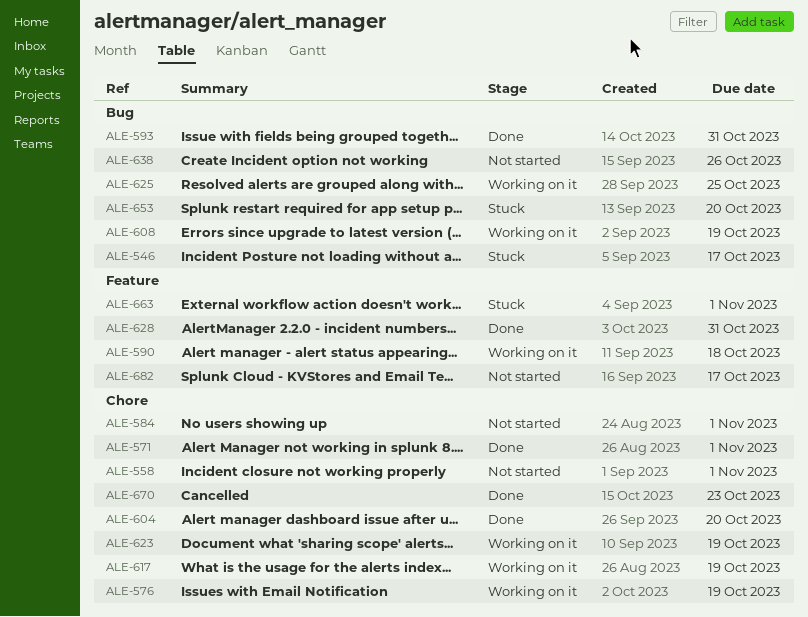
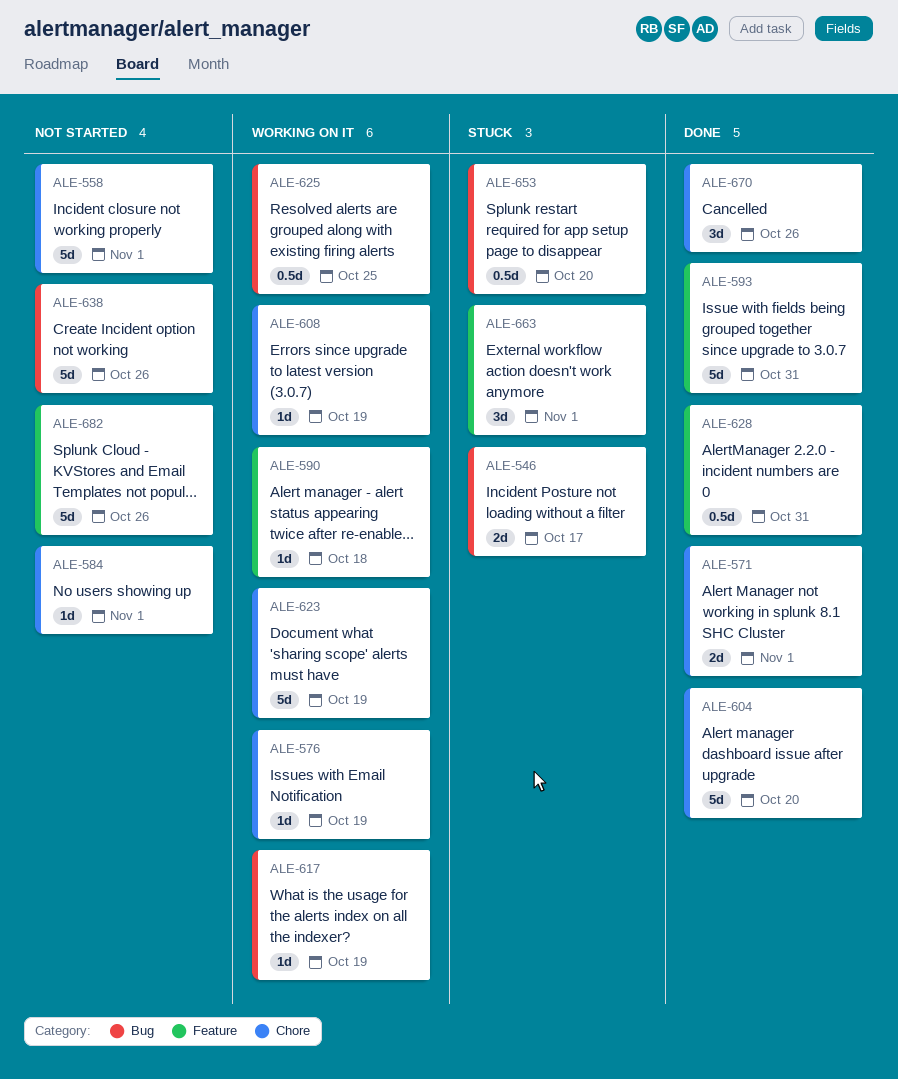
ALE-593, label: Bug -> Feature
ALE-608, label: Bug -> Chore
ALE-617, label: Chore -> Bug
ALE-670, due: Oct 23 -> Oct 26
ALE-682, due: Oct 17 -> Oct 26

